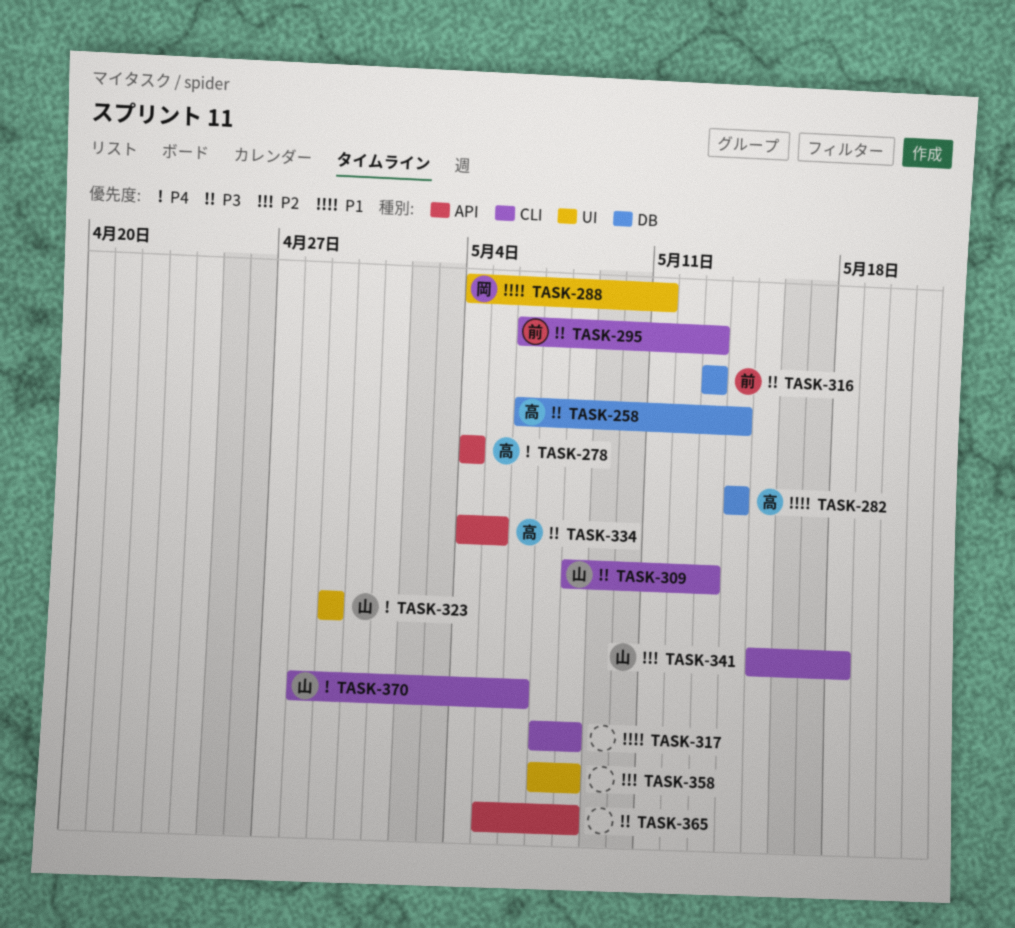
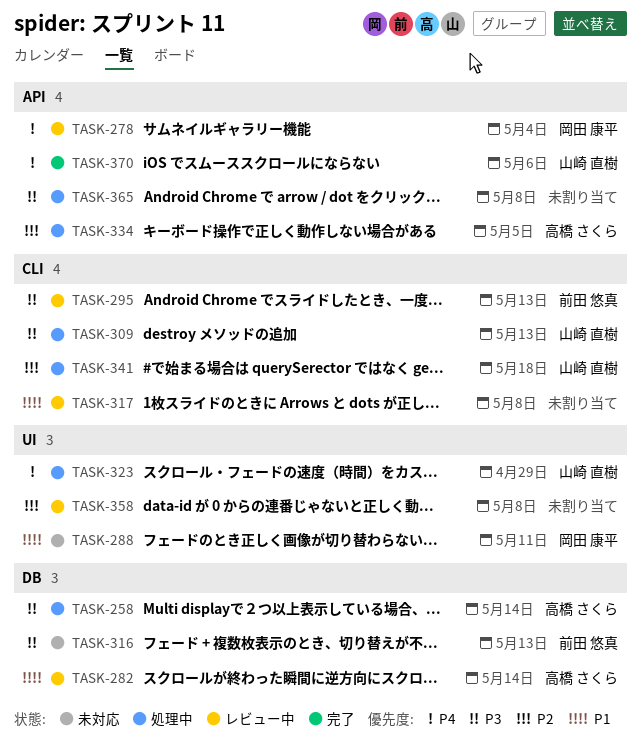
TASK-278, owner: 高橋 さくら -> 岡田 康平
TASK-334, priority: P3 -> P2
TASK-370, label: CLI -> API

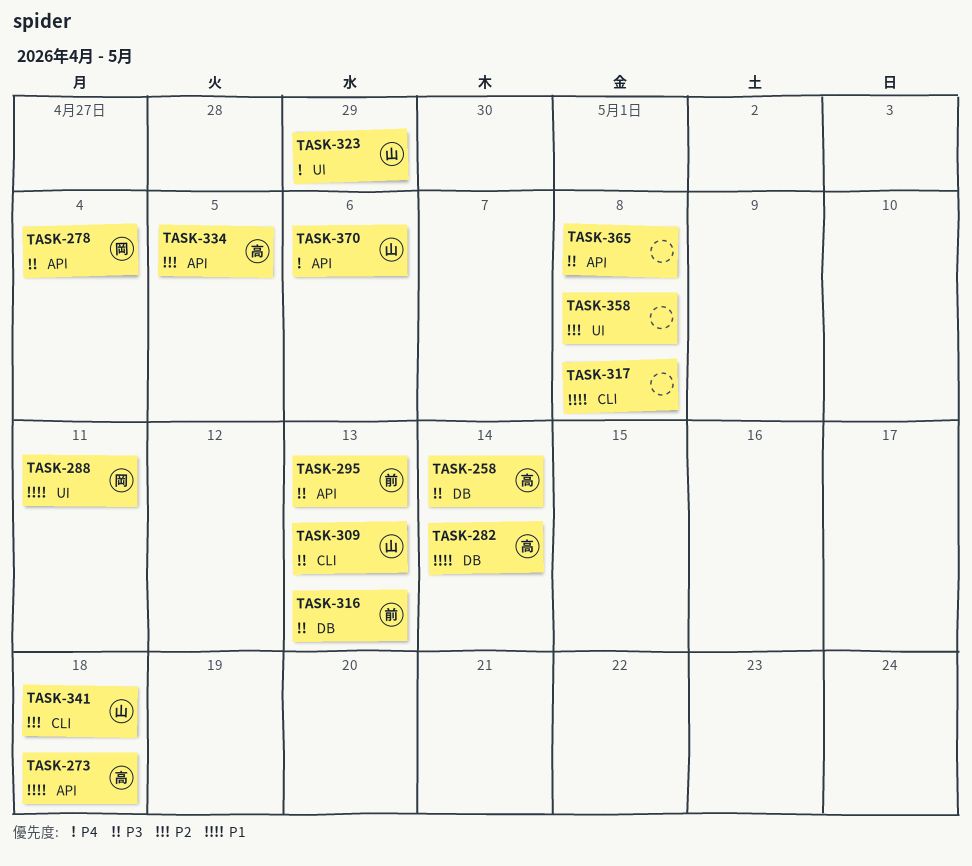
TASK-273: none -> present
TASK-278, priority: P4 -> P3
TASK-295, label: CLI -> API

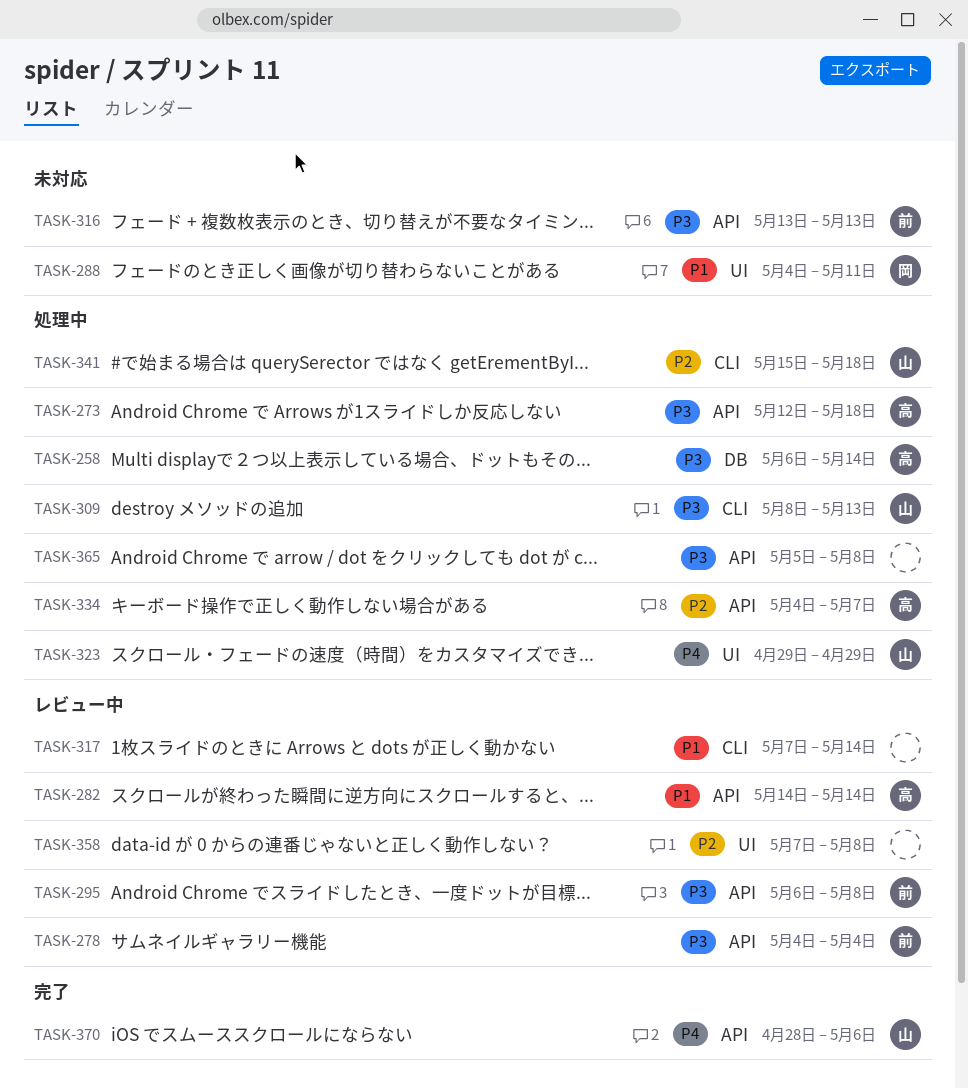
TASK-273, priority: P1 -> P3
TASK-278, owner: 岡 -> 前
TASK-282, label: DB -> API
TASK-295, due: May 13 -> May 8
TASK-316, label: DB -> API
TASK-317, due: May 8 -> May 14
TASK-334, due: May 5 -> May 7

